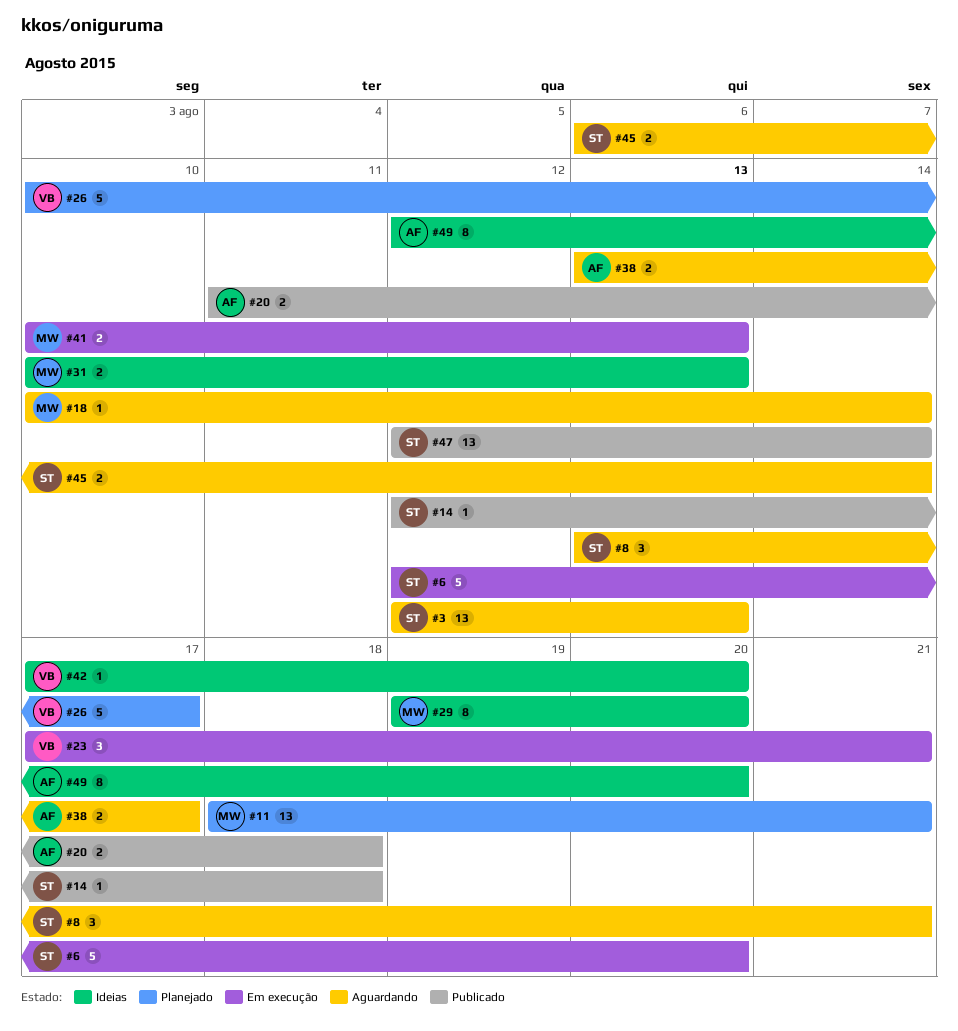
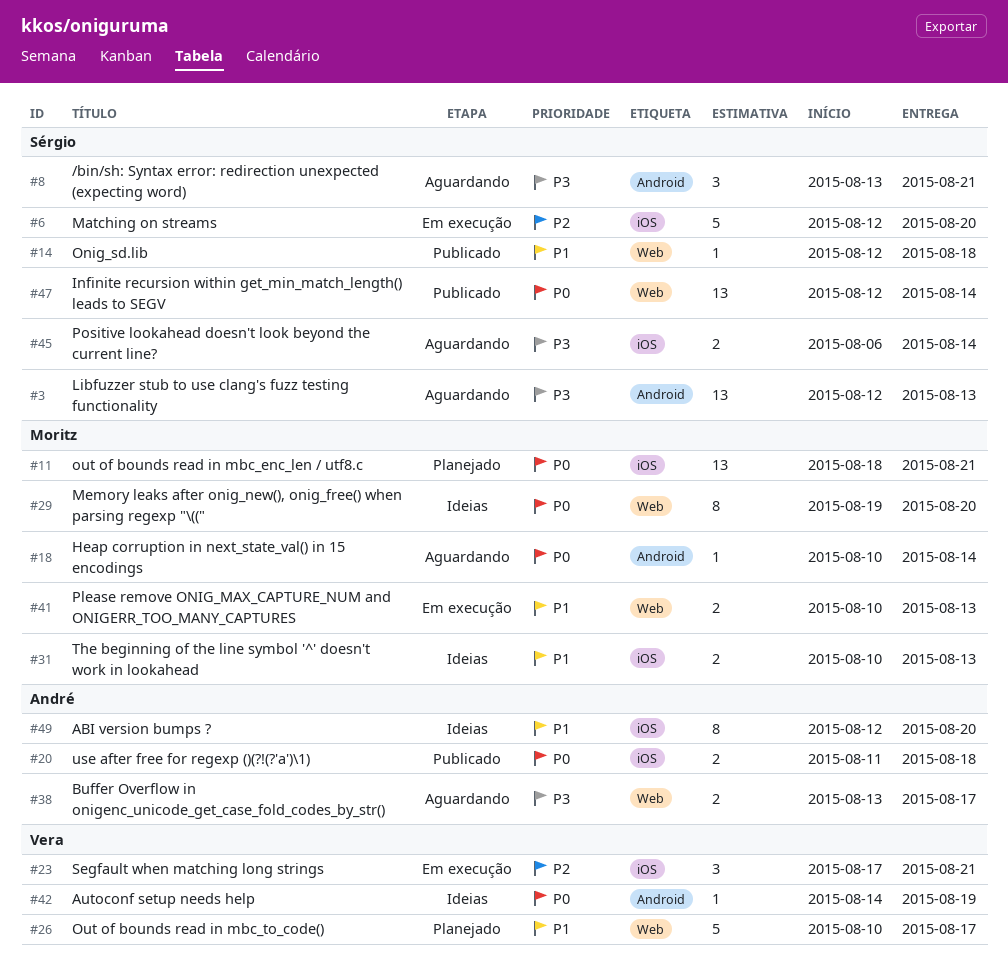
#42, start: Aug 17 -> Aug 14
#42, due: Aug 20 -> Aug 19

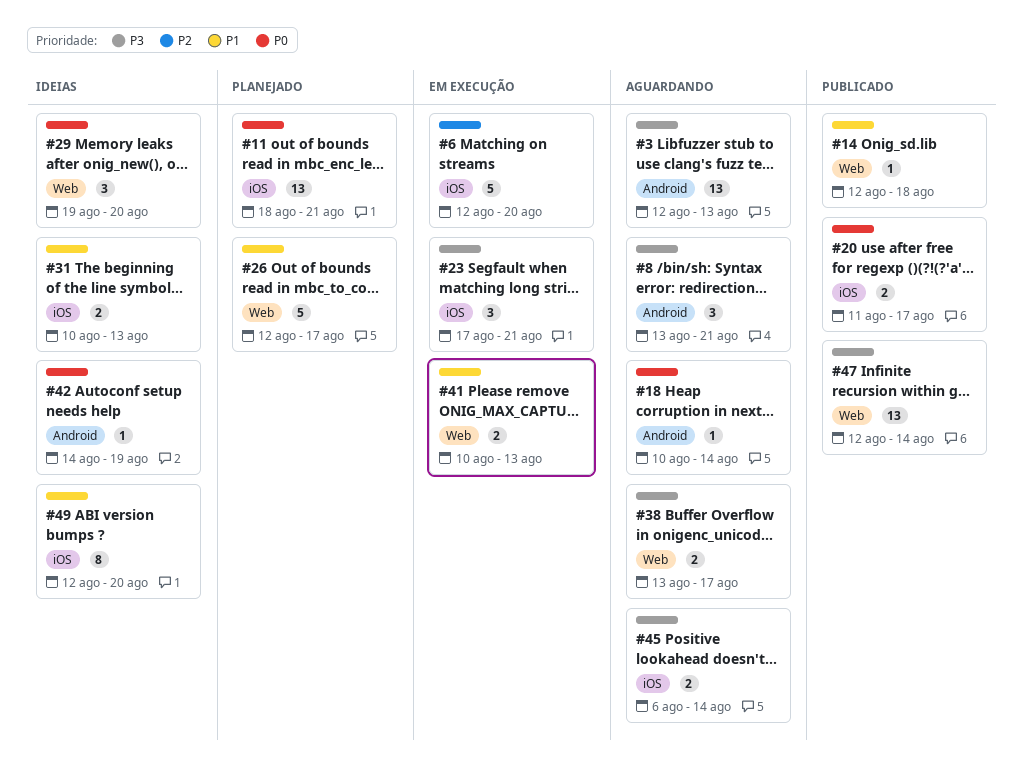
#20, due: Aug 18 -> Aug 17
#23, priority: P2 -> P3
#26, start: Aug 10 -> Aug 12
#29, estimate: 8 -> 3
#47, priority: P0 -> P3

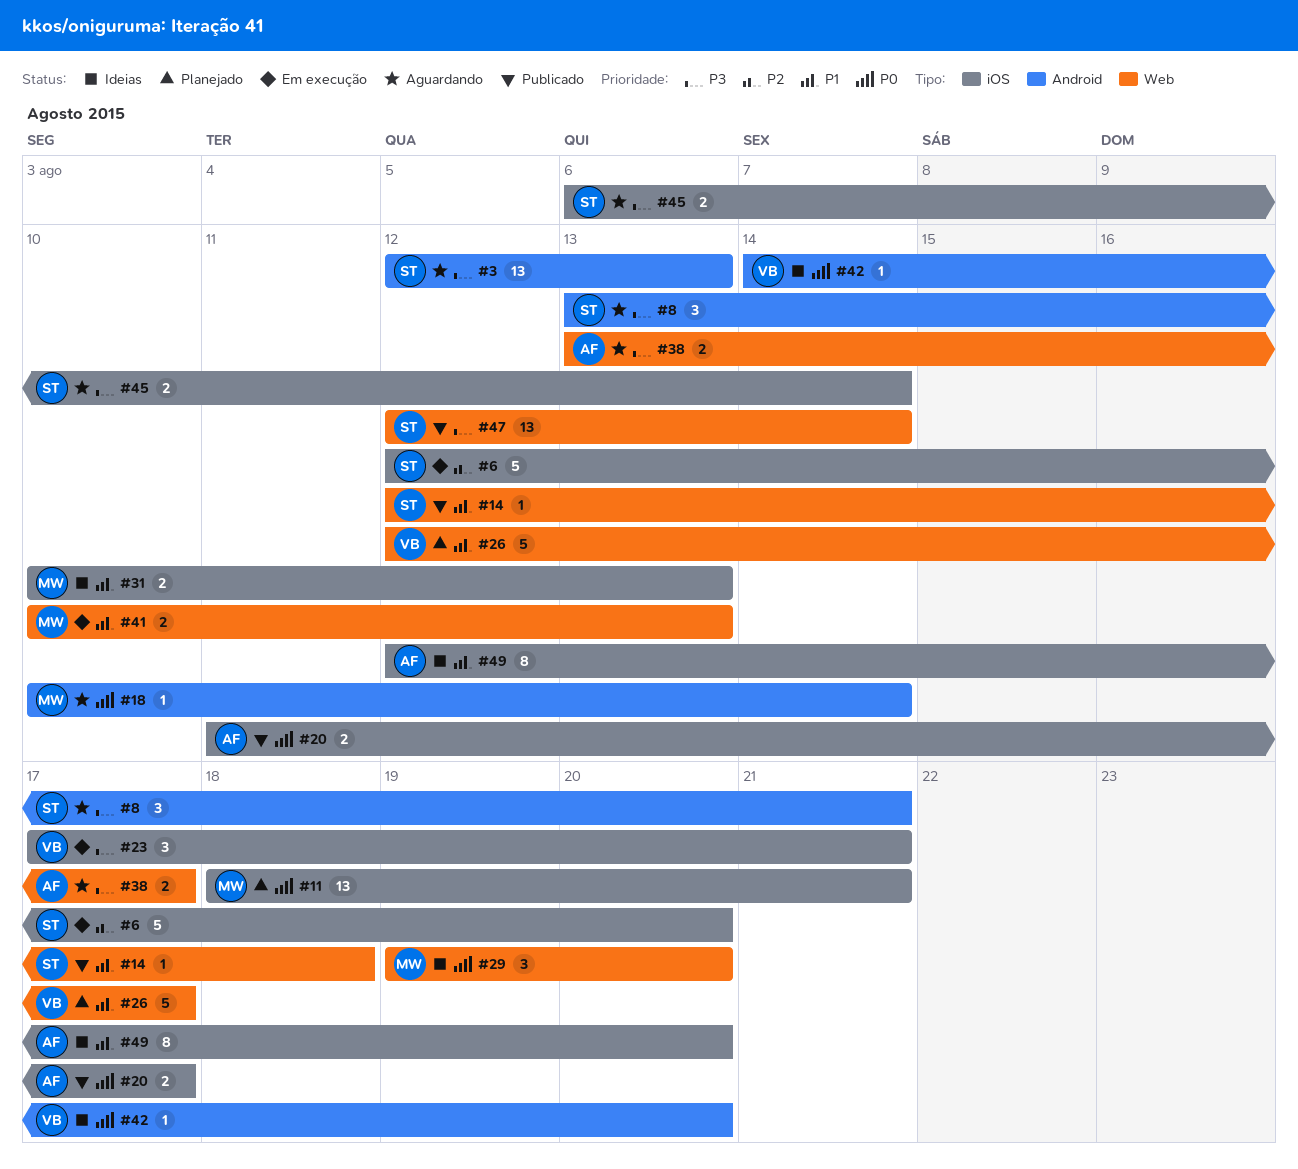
#42, due: Aug 19 -> Aug 20

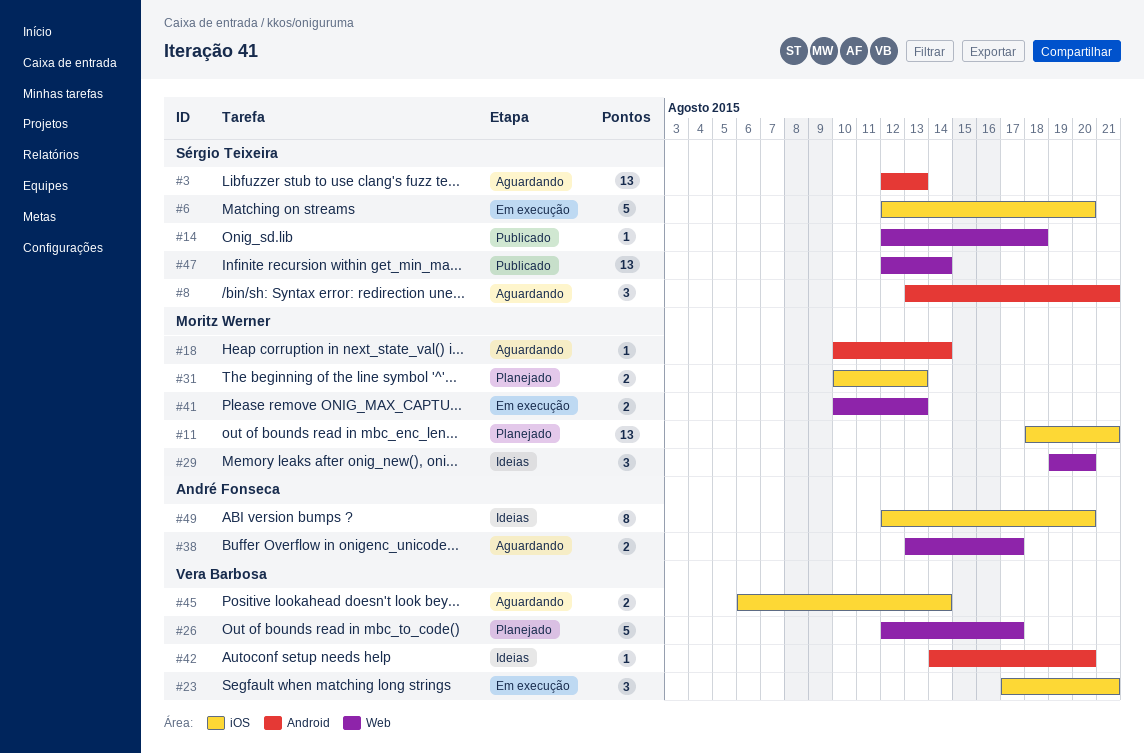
#20: present -> none
#31, status: Ideias -> Planejado
#45, owner: Sérgio Teixeira -> Vera Barbosa

